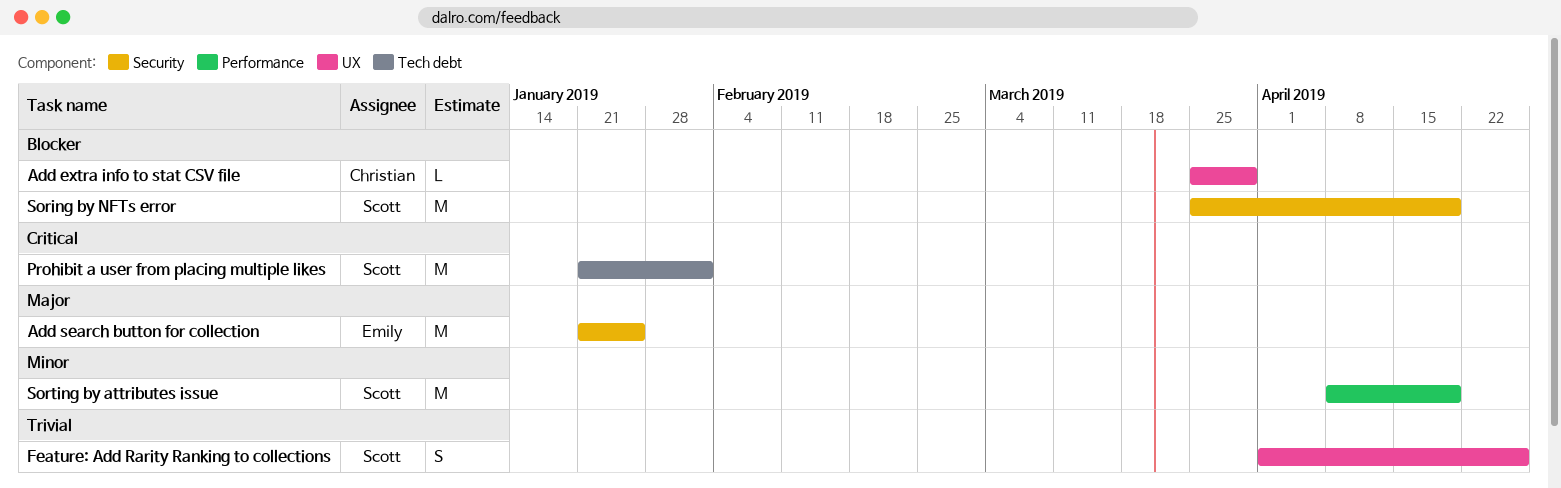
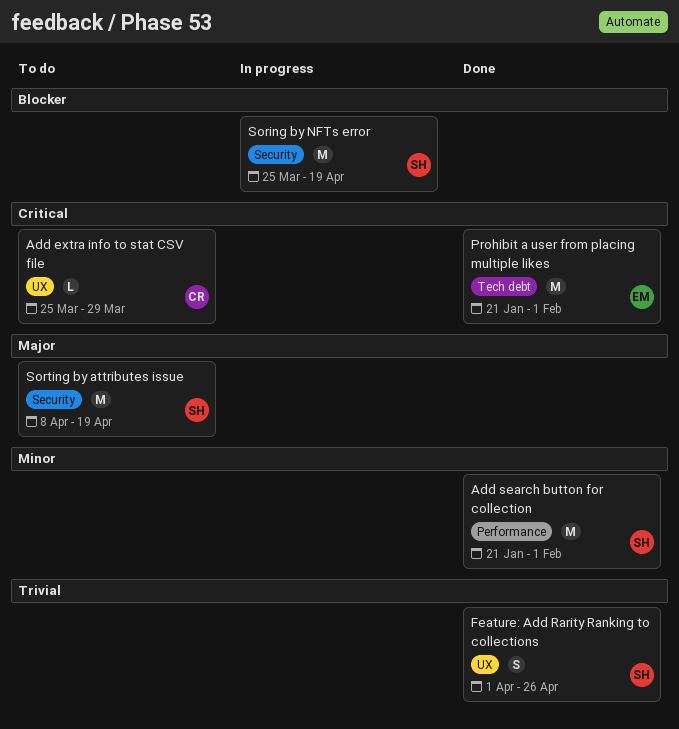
Add extra info to stat CSV file, priority: Blocker -> Critical
Add search button for collection, owner: Emily -> Scott
Add search button for collection, priority: Major -> Minor
Add search button for collection, label: Security -> Performance
Add search button for collection, due: Jan 25 -> Feb 1
Prohibit a user from placing multiple likes, owner: Scott -> Emily
Sorting by attributes issue, priority: Minor -> Major
Sorting by attributes issue, label: Performance -> Security

